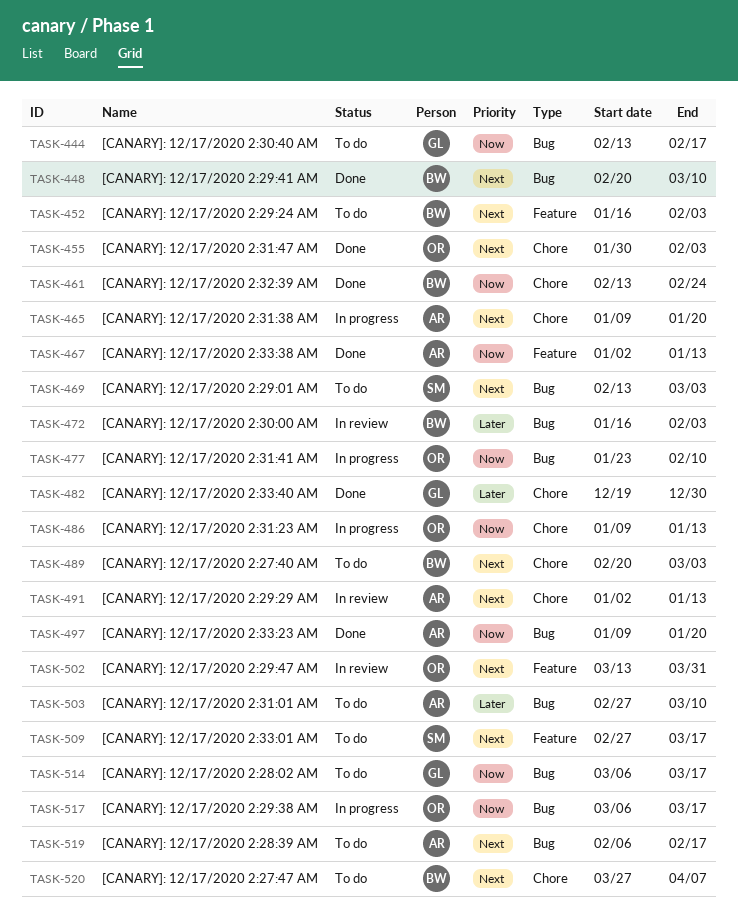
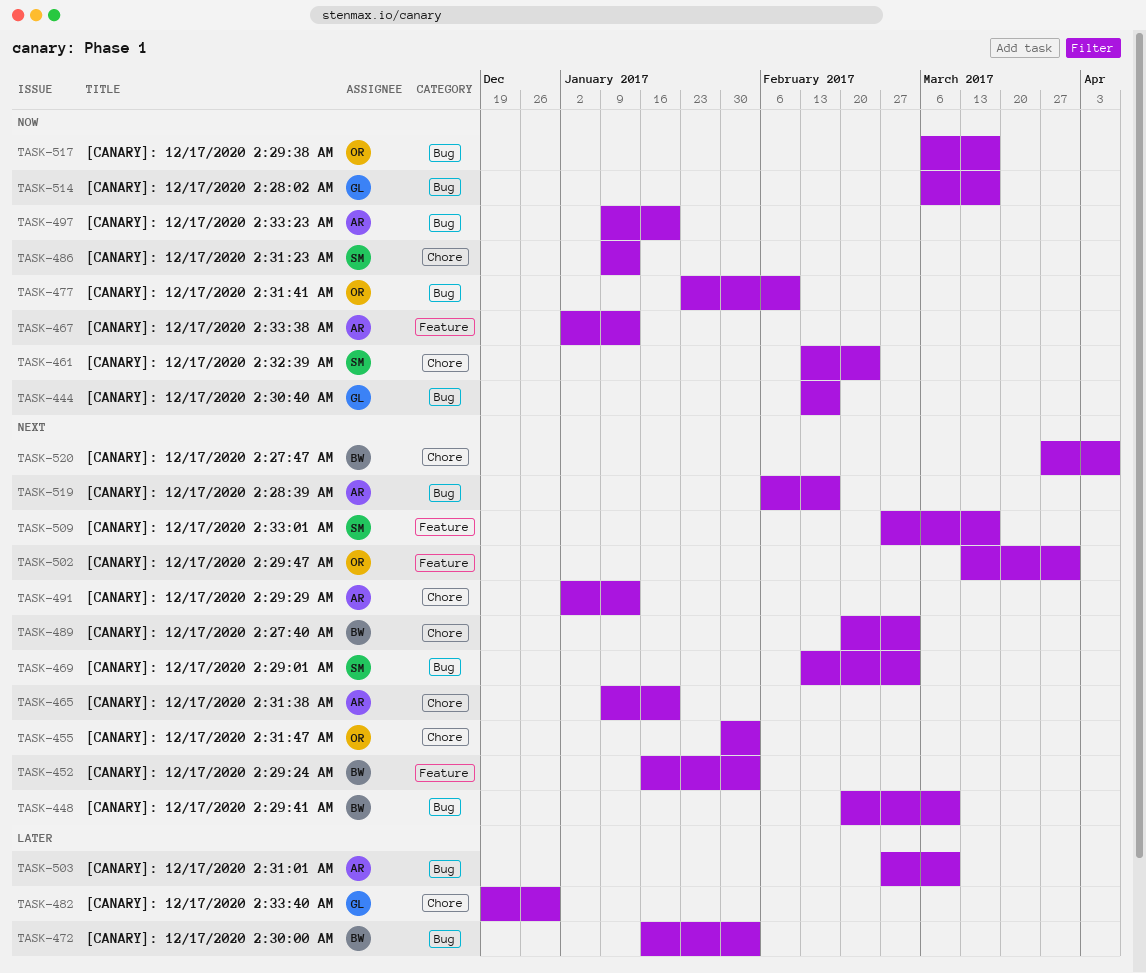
TASK-461, owner: BW -> SM
TASK-486, owner: OR -> SM

